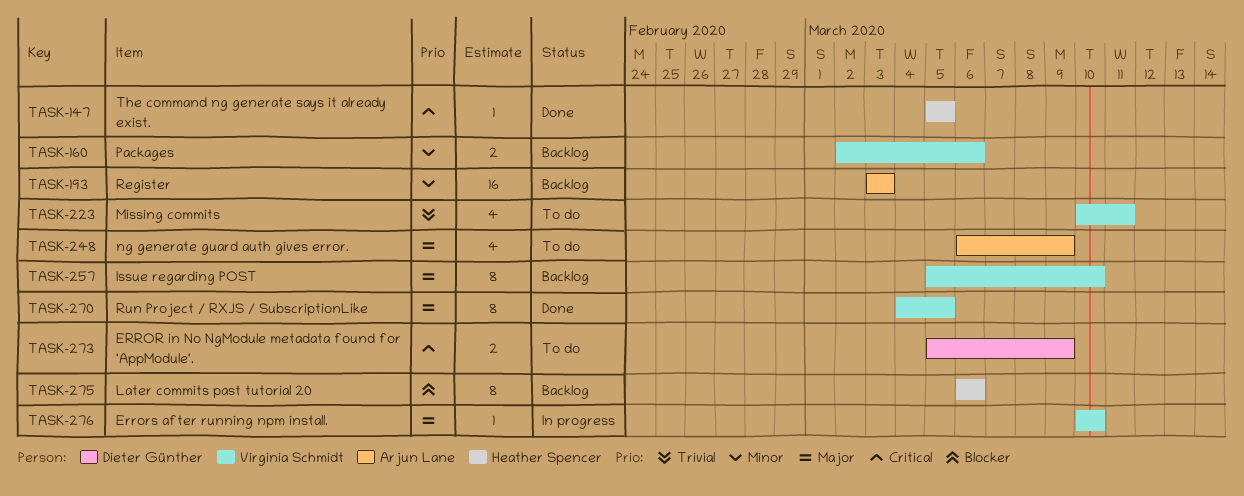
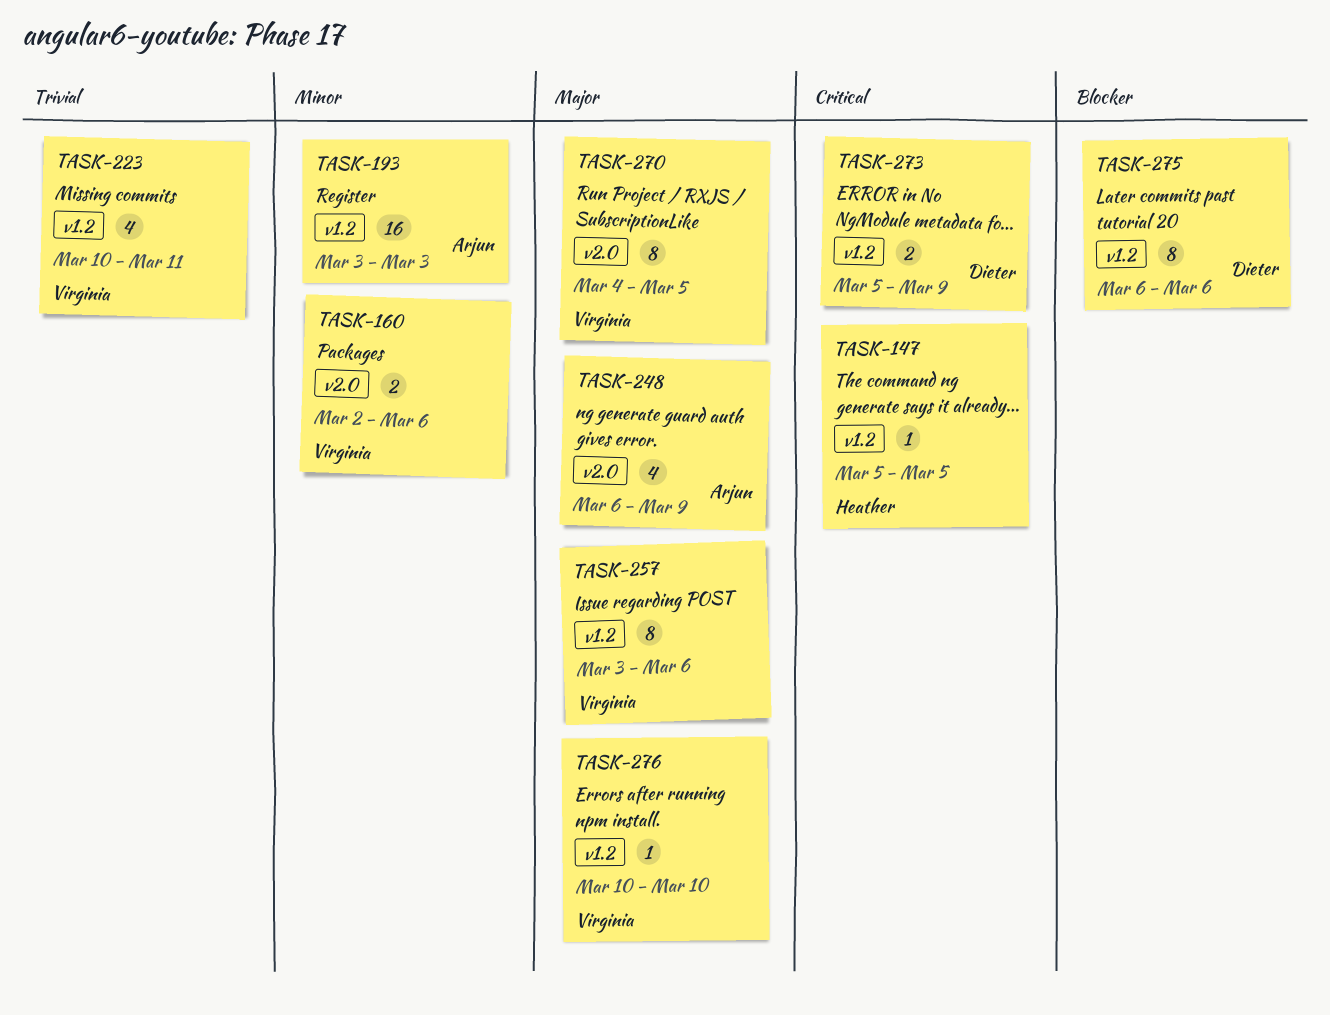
TASK-257, start: Mar 5 -> Mar 3
TASK-257, due: Mar 10 -> Mar 6
TASK-275, owner: Heather Spencer -> Dieter Günther

